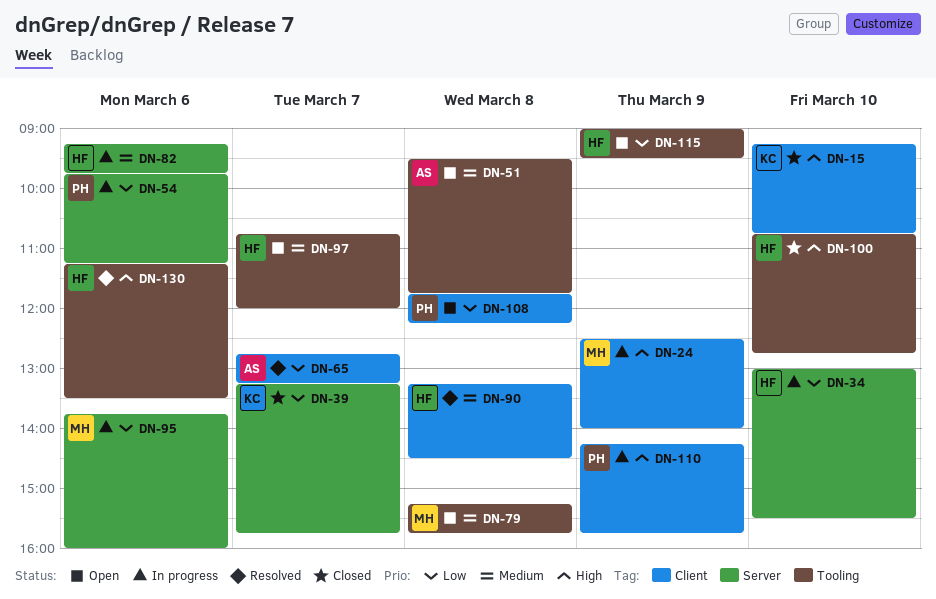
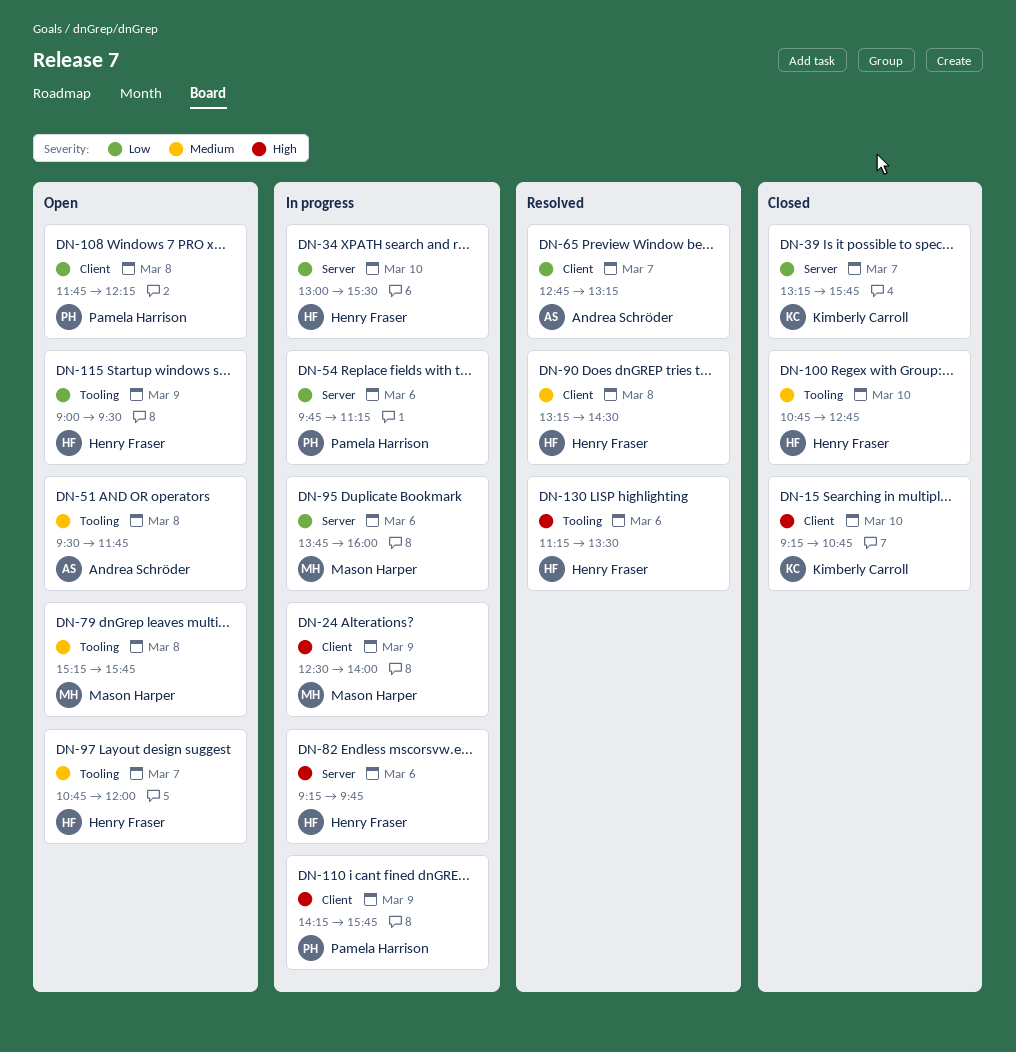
DN-82, priority: Medium -> High
DN-100, priority: High -> Medium

